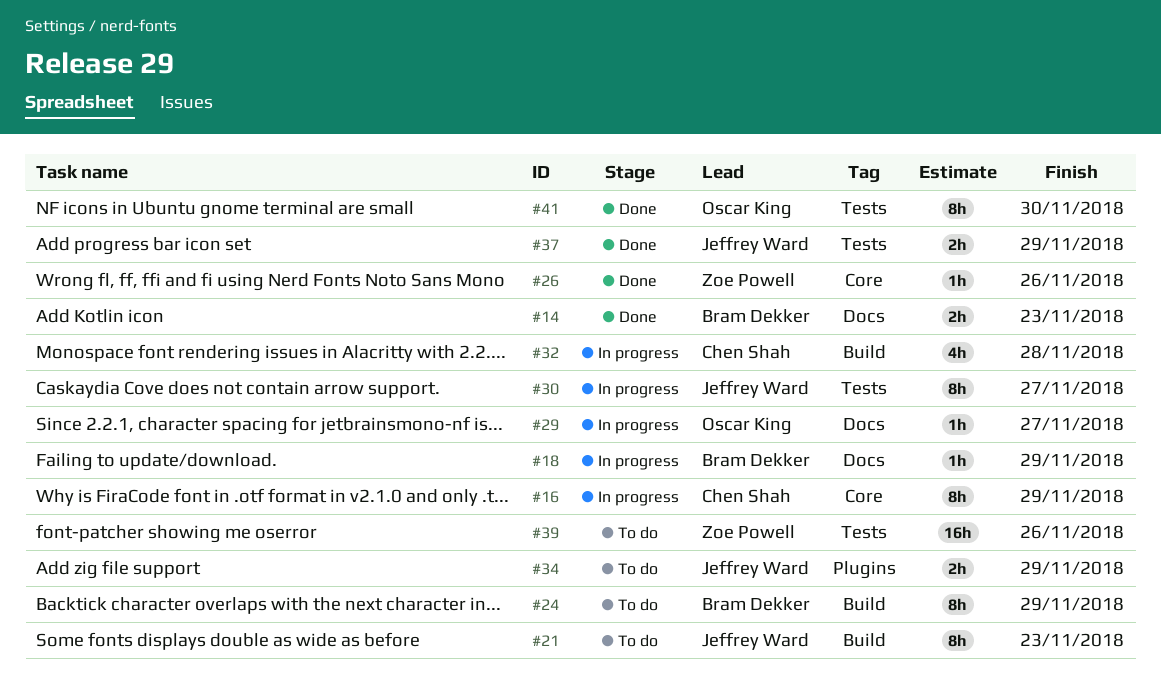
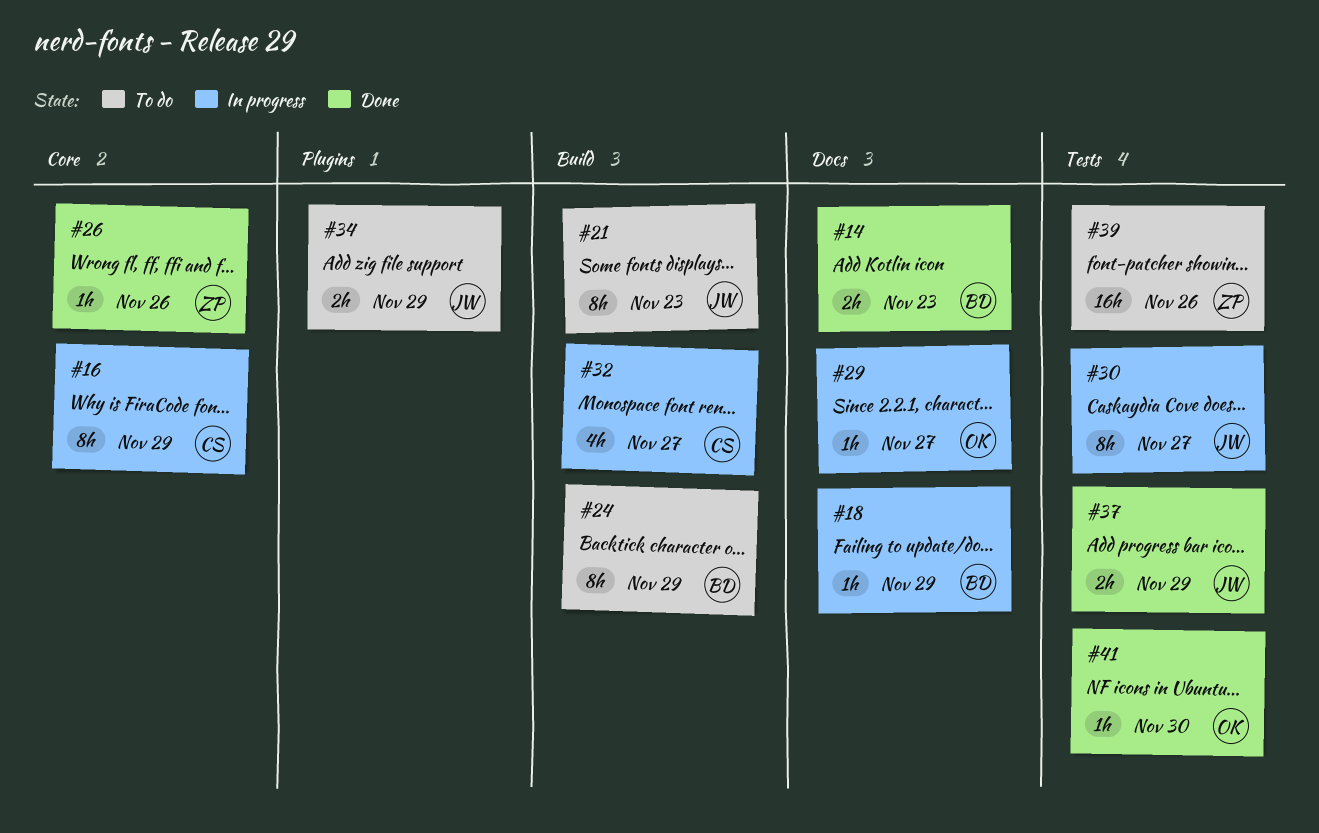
#32, due: Nov 28 -> Nov 27
#41, estimate: 8h -> 1h

